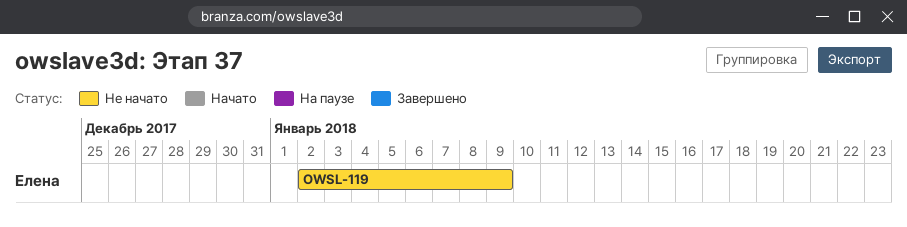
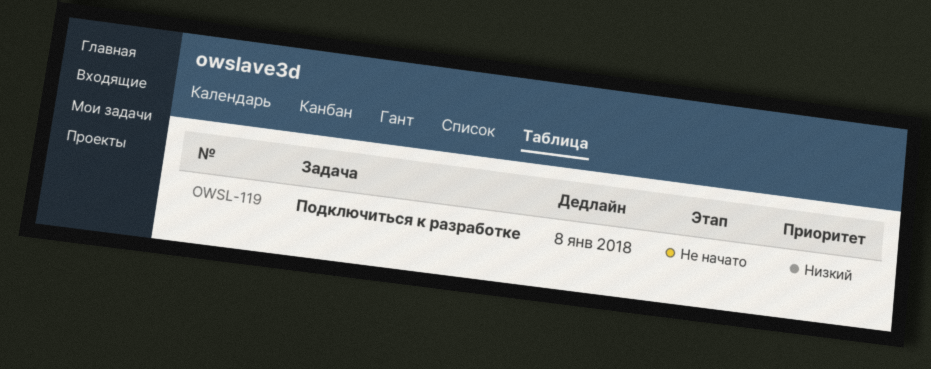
OWSL-119, due: Jan 9 -> Jan 8

